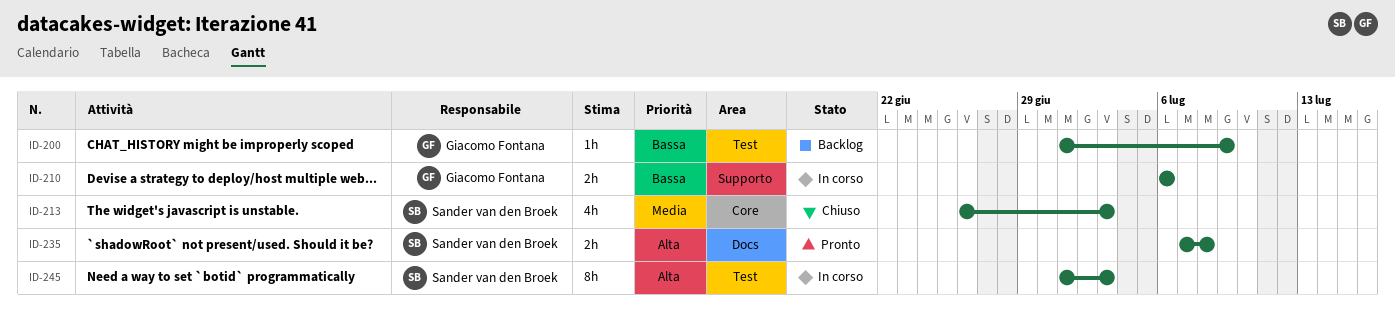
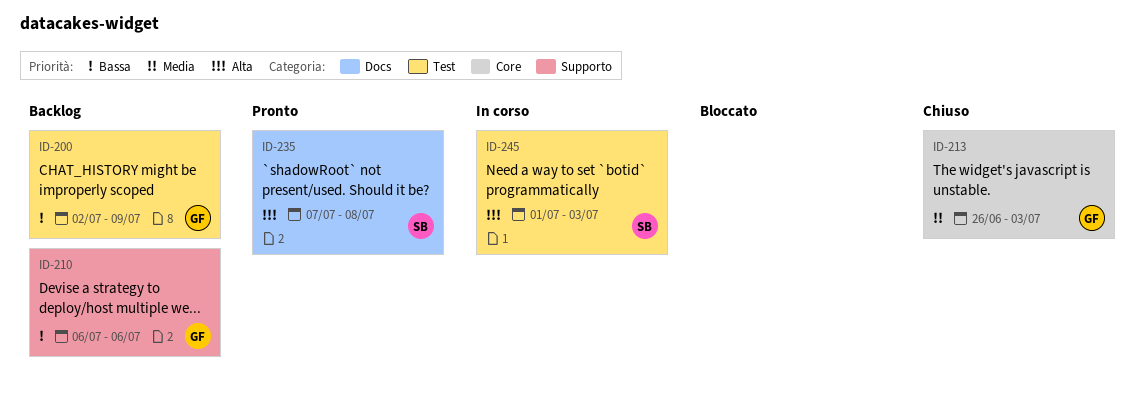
ID-200, start: Jul 1 -> Jul 2
ID-210, status: In corso -> Backlog
ID-213, owner: Sander van den Broek -> Giacomo Fontana

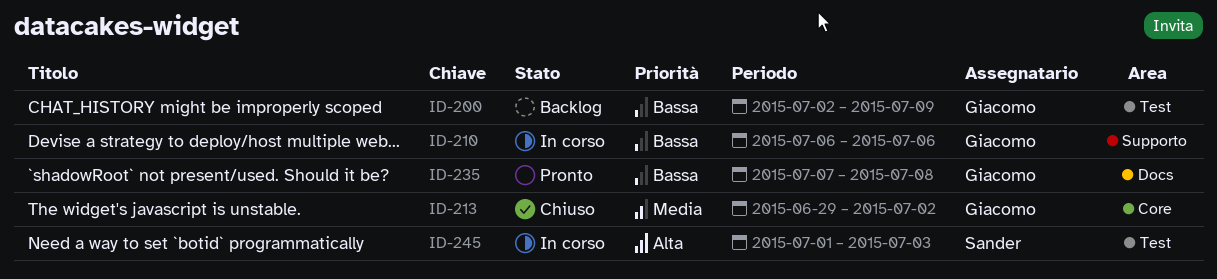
ID-210, status: Backlog -> In corso
ID-213, start: Jun 26 -> Jun 29
ID-213, due: Jul 3 -> Jul 2
ID-235, owner: Sander -> Giacomo
ID-235, priority: Alta -> Bassa

